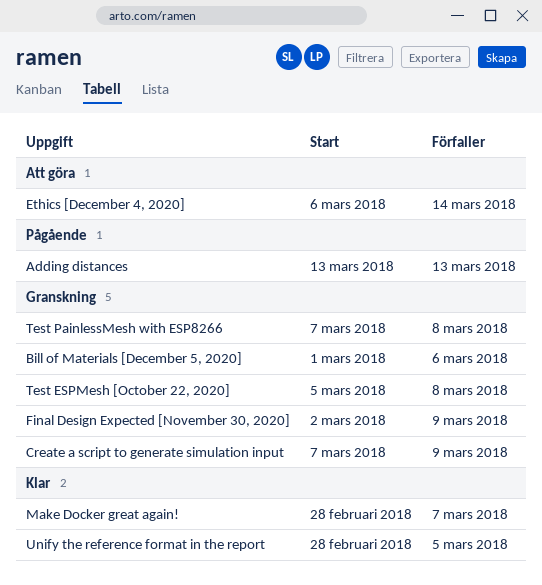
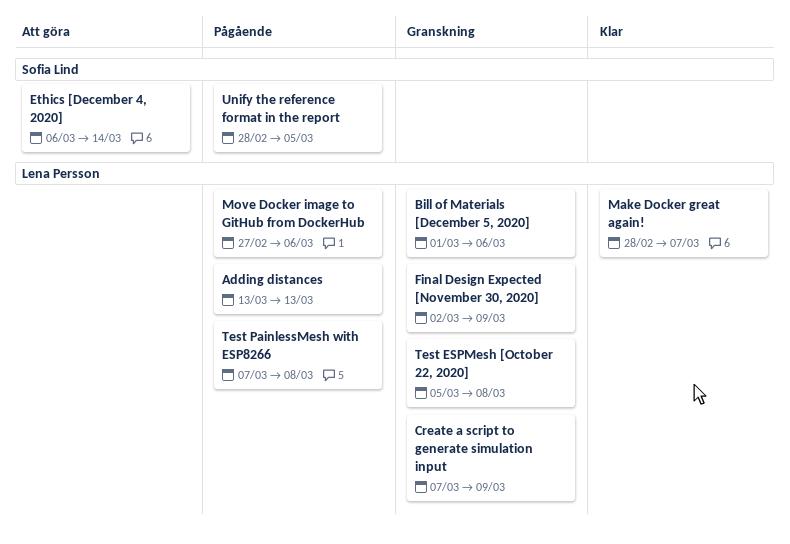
Move Docker image to GitHub from DockerHub: none -> present
Test PainlessMesh with ESP8266, status: Granskning -> Pågående
Unify the reference format in the report, status: Klar -> Pågående

